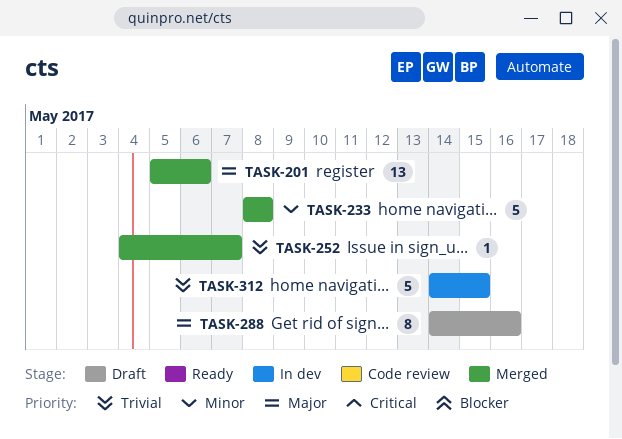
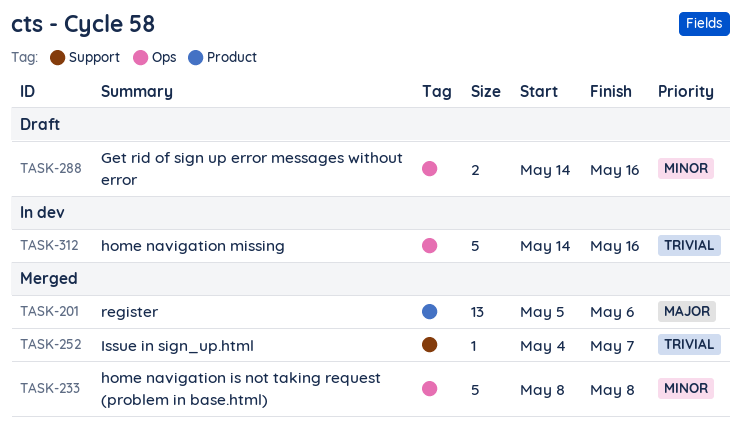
TASK-288, priority: Major -> Minor
TASK-288, estimate: 8 -> 2
TASK-312, due: May 15 -> May 16

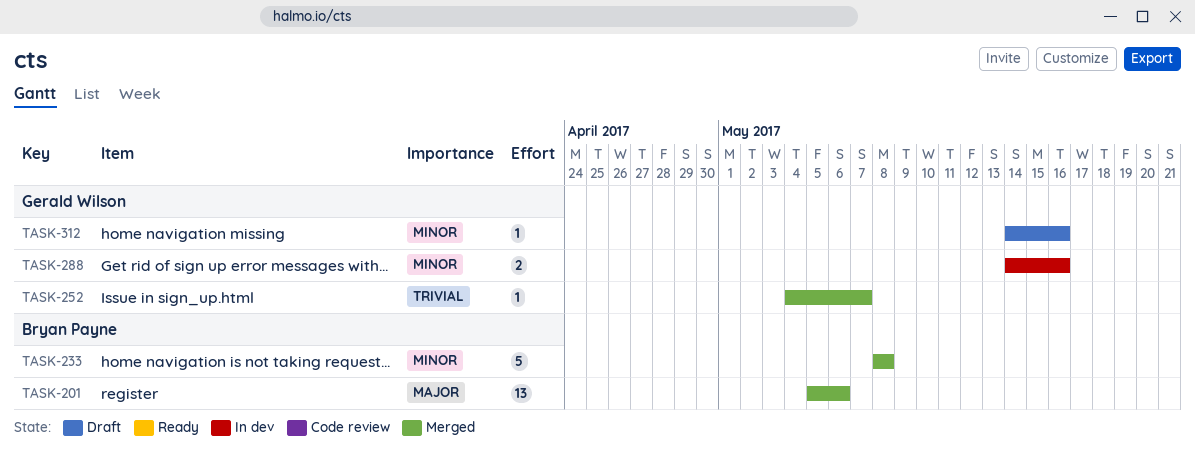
TASK-288, status: Draft -> In dev
TASK-312, status: In dev -> Draft
TASK-312, priority: Trivial -> Minor
TASK-312, estimate: 5 -> 1

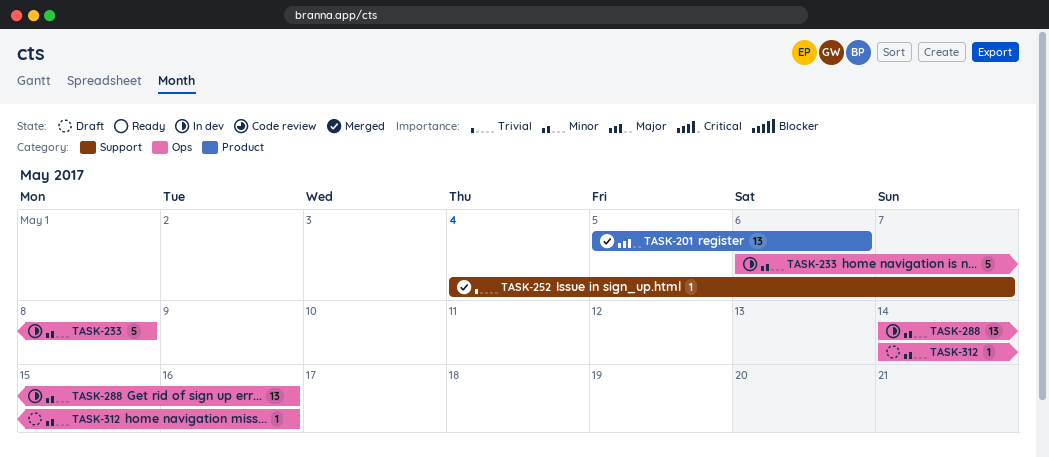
TASK-233, status: Merged -> In dev
TASK-233, start: May 8 -> May 6
TASK-288, estimate: 2 -> 13

